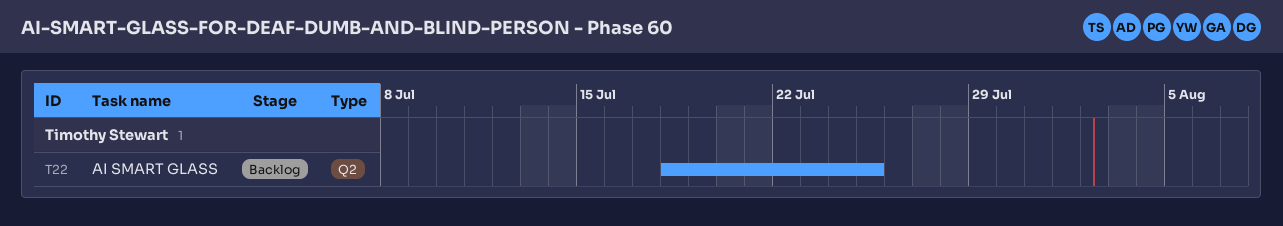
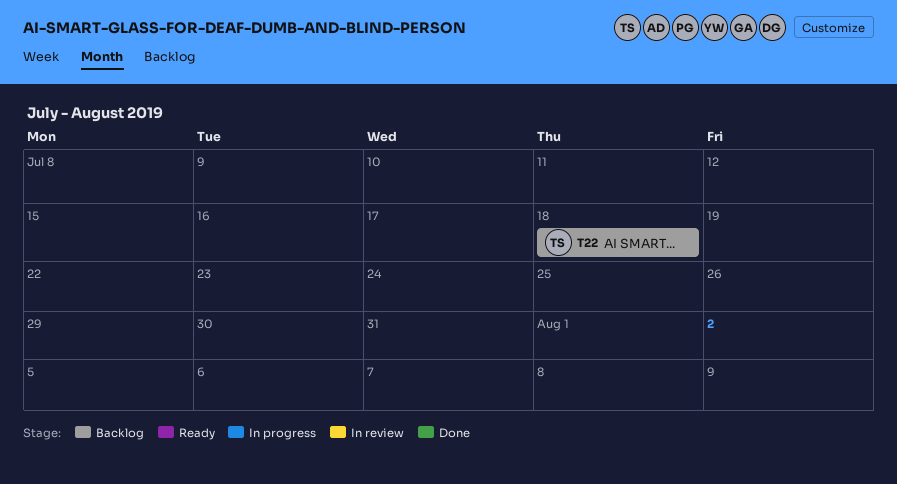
T22, due: Jul 25 -> Jul 18

